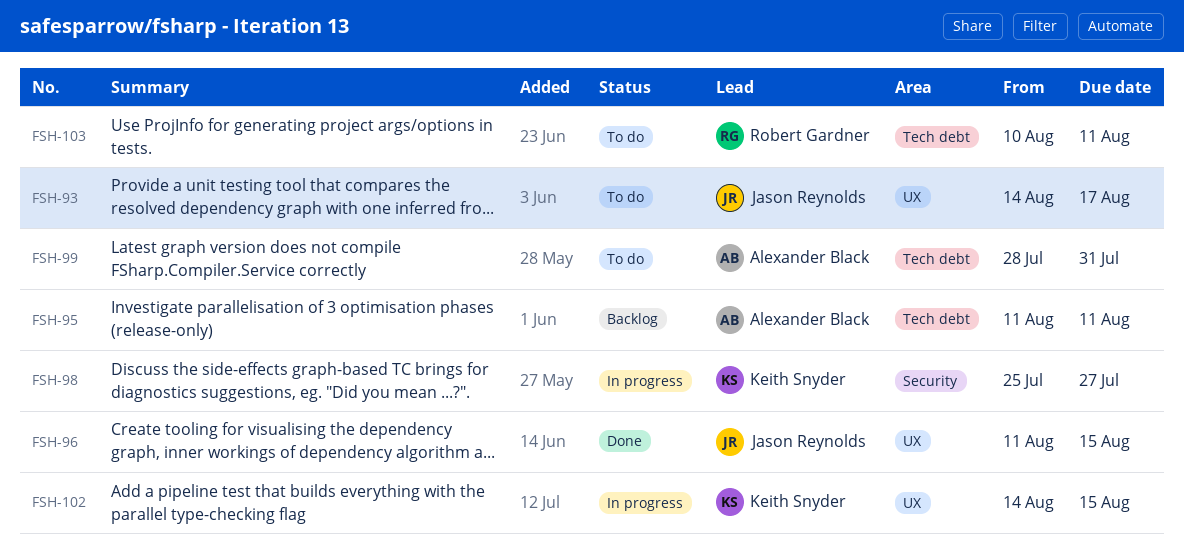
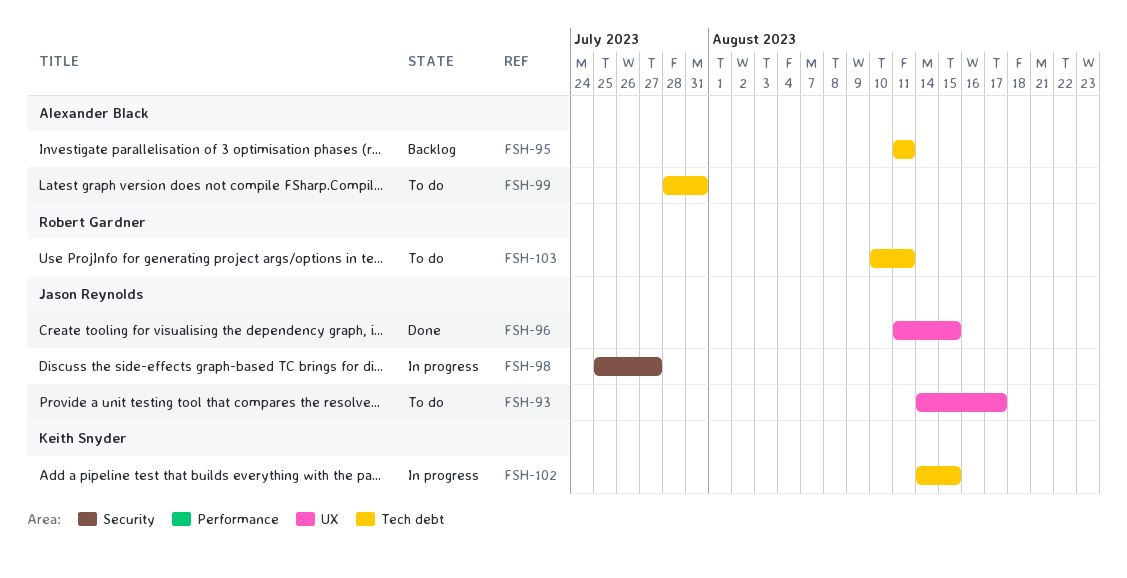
FSH-98, owner: Keith Snyder -> Jason Reynolds
FSH-102, label: UX -> Tech debt

